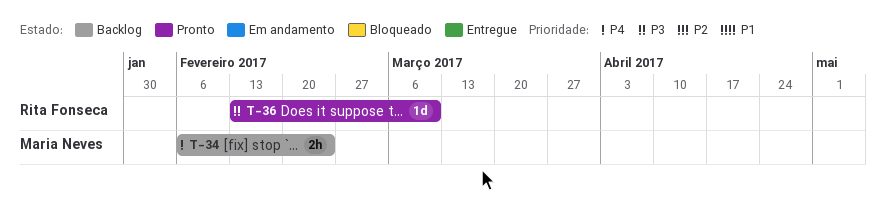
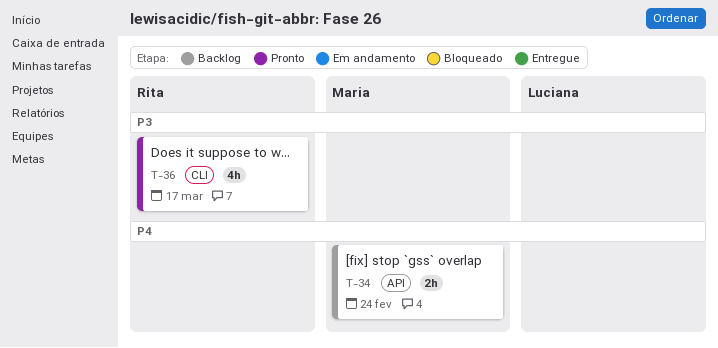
T-36, estimate: 1d -> 4h
T-36, due: Mar 10 -> Mar 17

